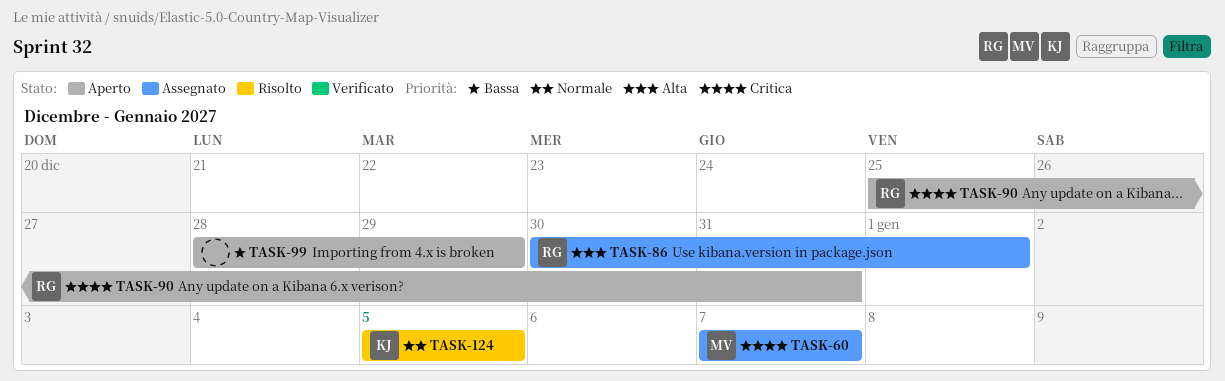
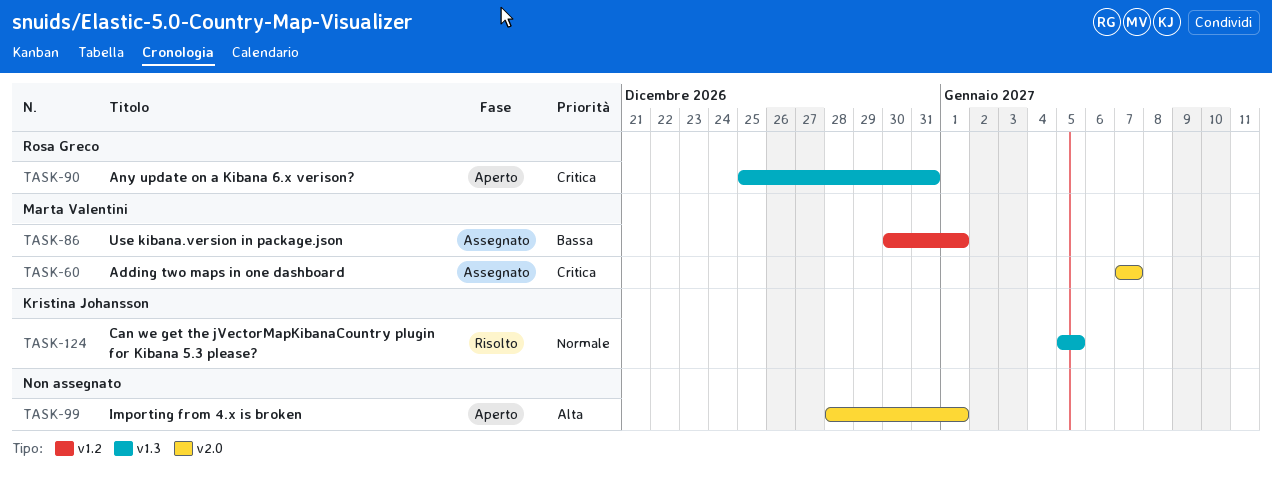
TASK-86, owner: Rosa Greco -> Marta Valentini
TASK-86, priority: Alta -> Bassa
TASK-99, priority: Bassa -> Alta
TASK-99, due: Dec 29 -> Jan 1

